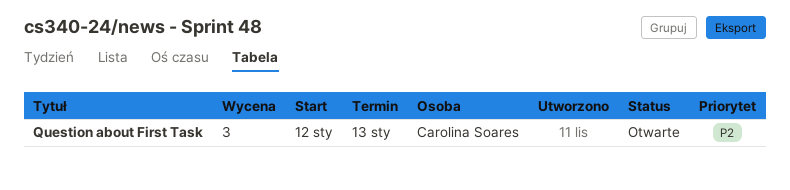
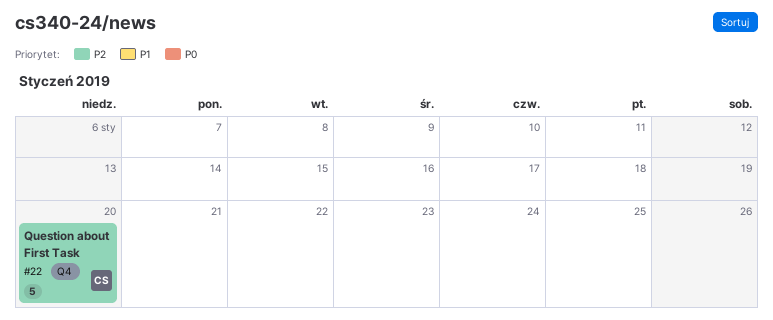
Question about First Task, estimate: 3 -> 5
Question about First Task, due: Jan 13 -> Jan 20

